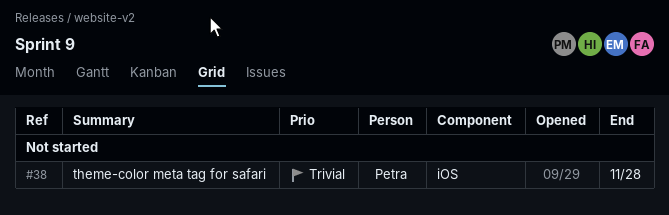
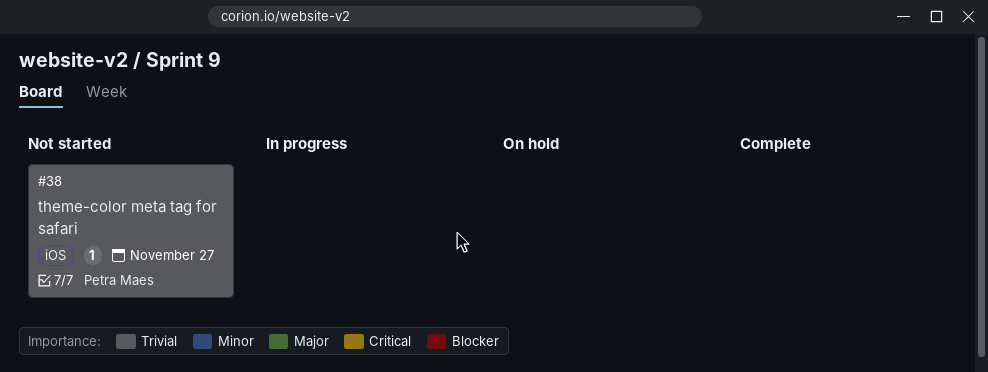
#38, due: Nov 28 -> Nov 27

